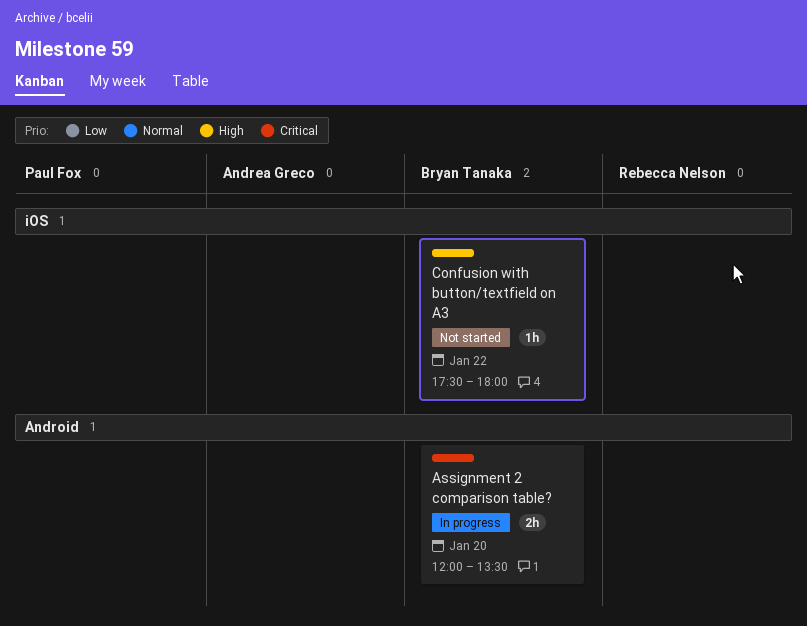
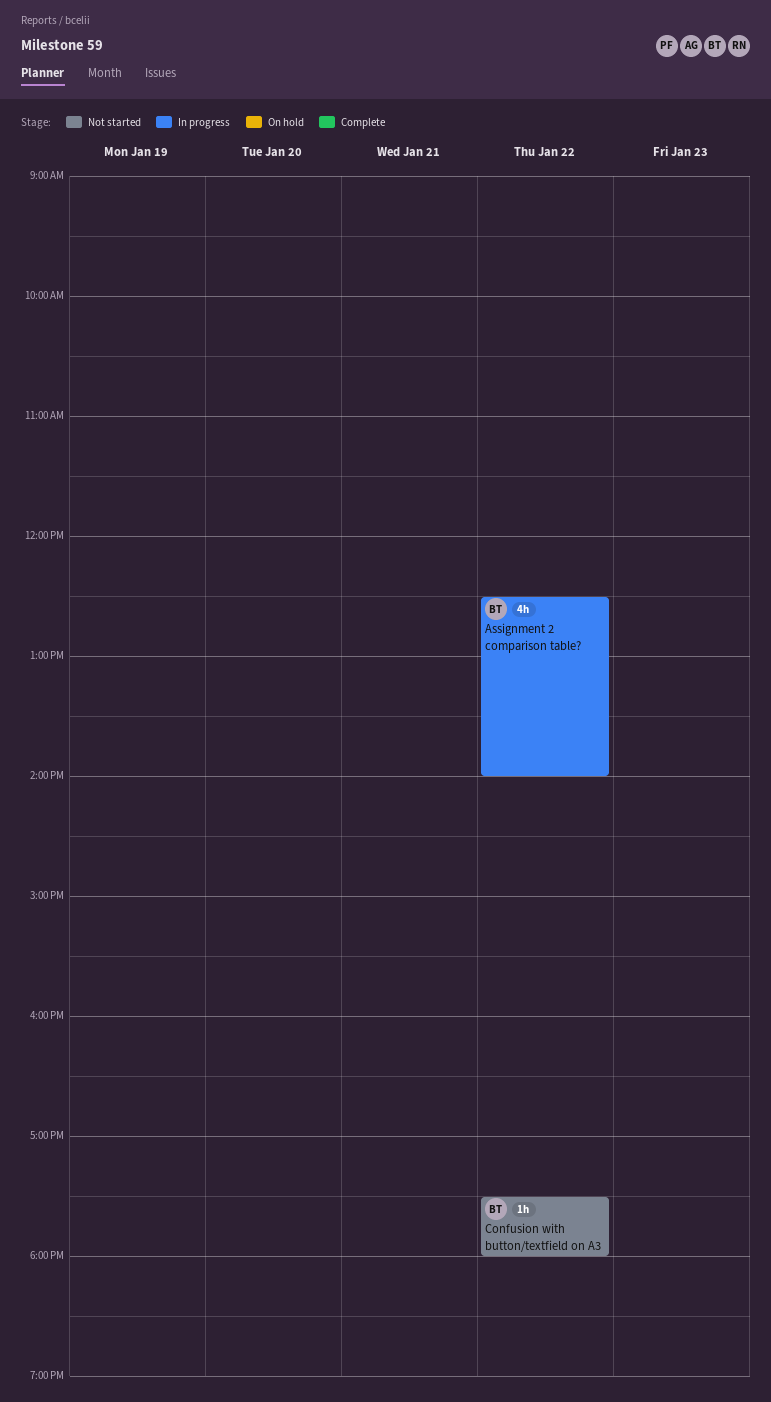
Assignment 2 comparison table?, estimate: 2h -> 4h
Assignment 2 comparison table?, day: Jan 20 -> Jan 22
Assignment 2 comparison table?, begins: 12:00 -> 12:30
Assignment 2 comparison table?, ends: 13:30 -> 14:00

